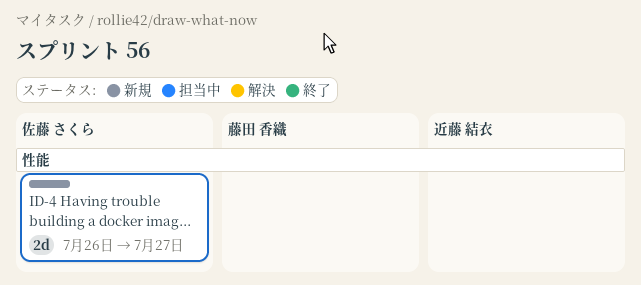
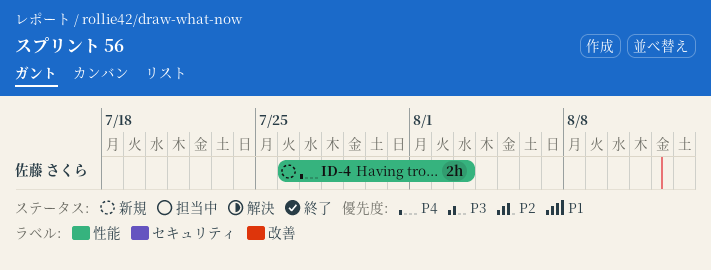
ID-4, estimate: 2d -> 2h
ID-4, due: Jul 27 -> Aug 3

